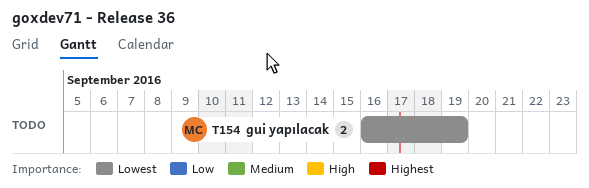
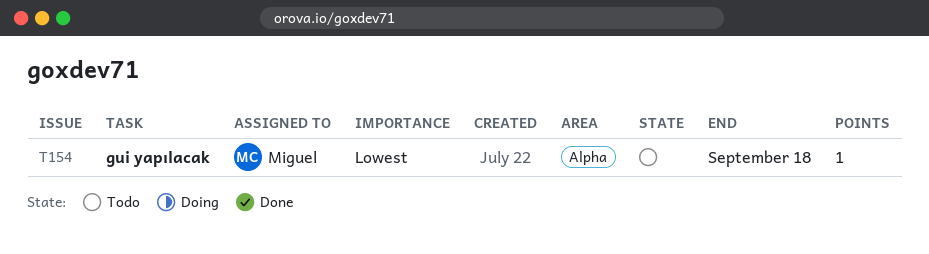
T154, estimate: 2 -> 1
T154, due: Sep 19 -> Sep 18

